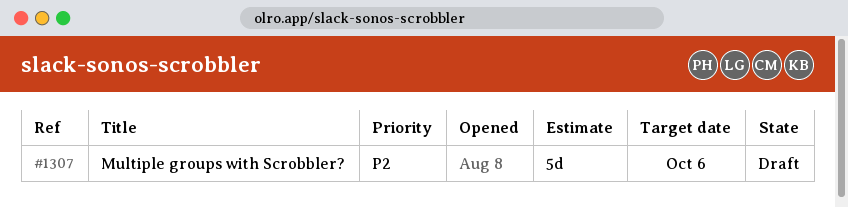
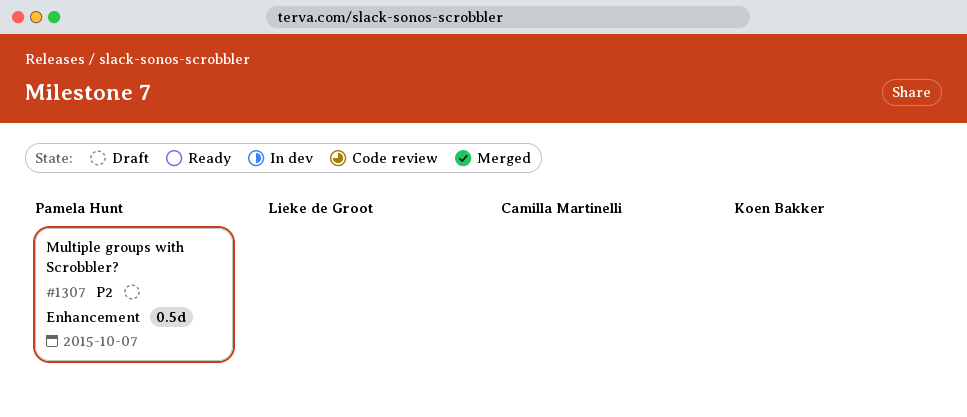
#1307, estimate: 5d -> 0.5d
#1307, due: Oct 6 -> Oct 7

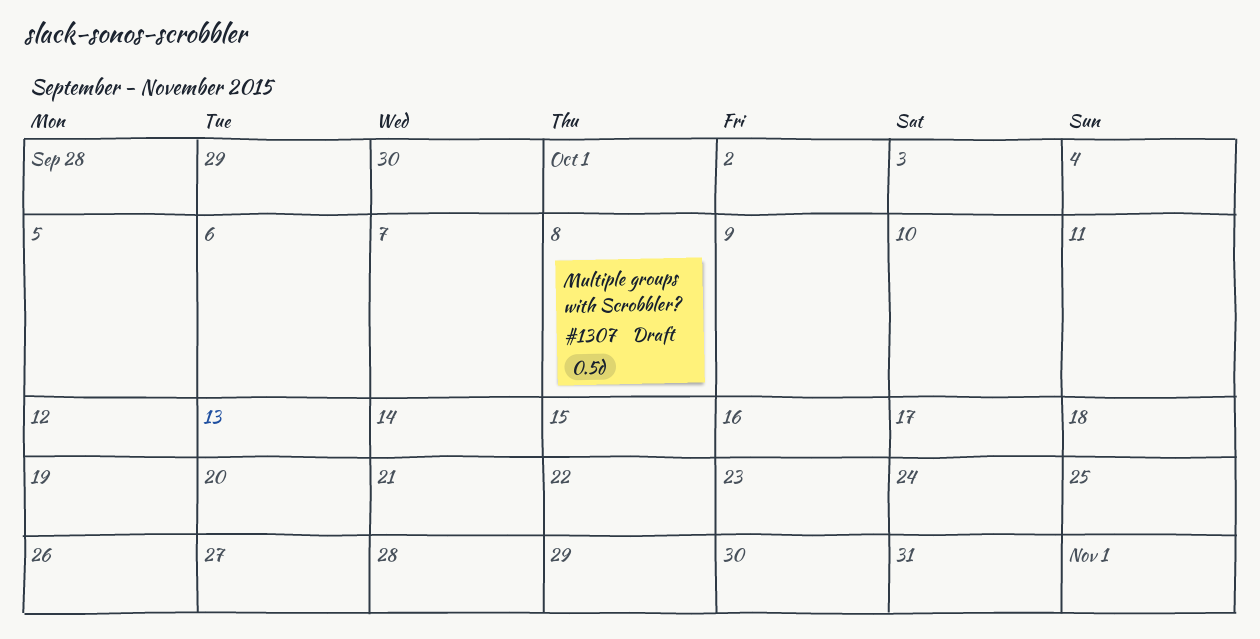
#1307, due: Oct 7 -> Oct 8

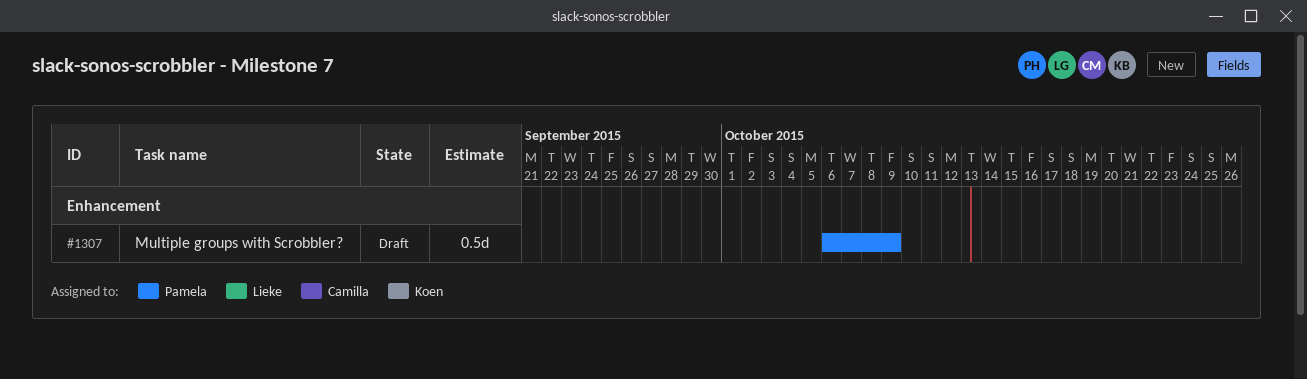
#1307, due: Oct 8 -> Oct 9

